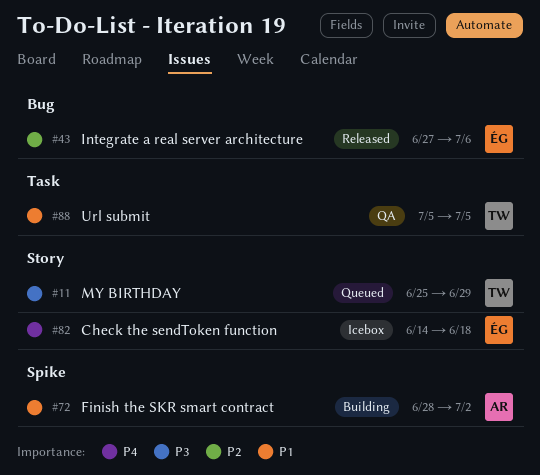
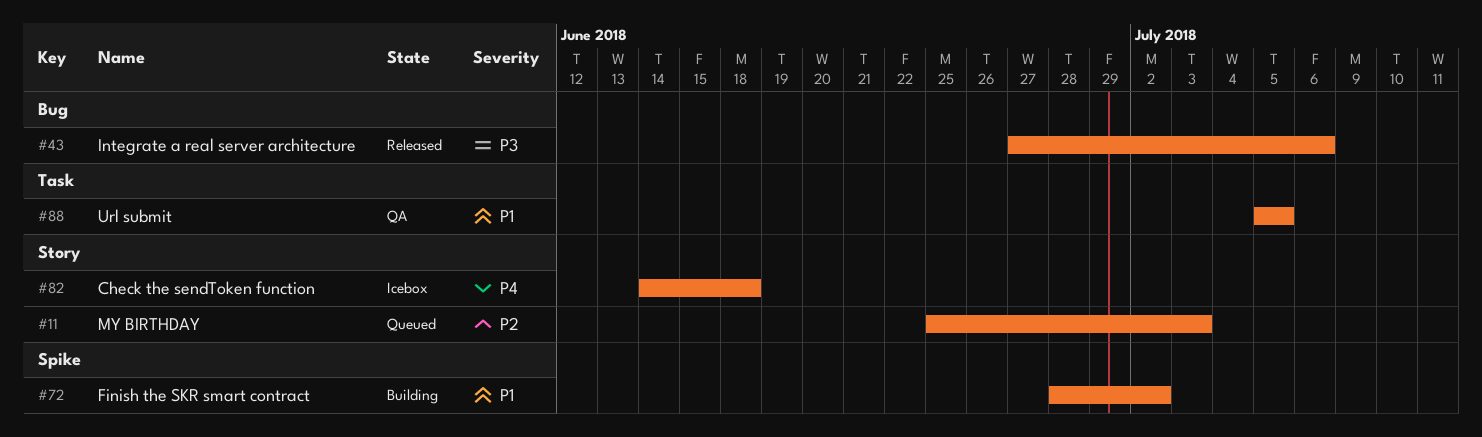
#11, priority: P3 -> P2
#11, due: Jun 29 -> Jul 3
#43, priority: P2 -> P3

